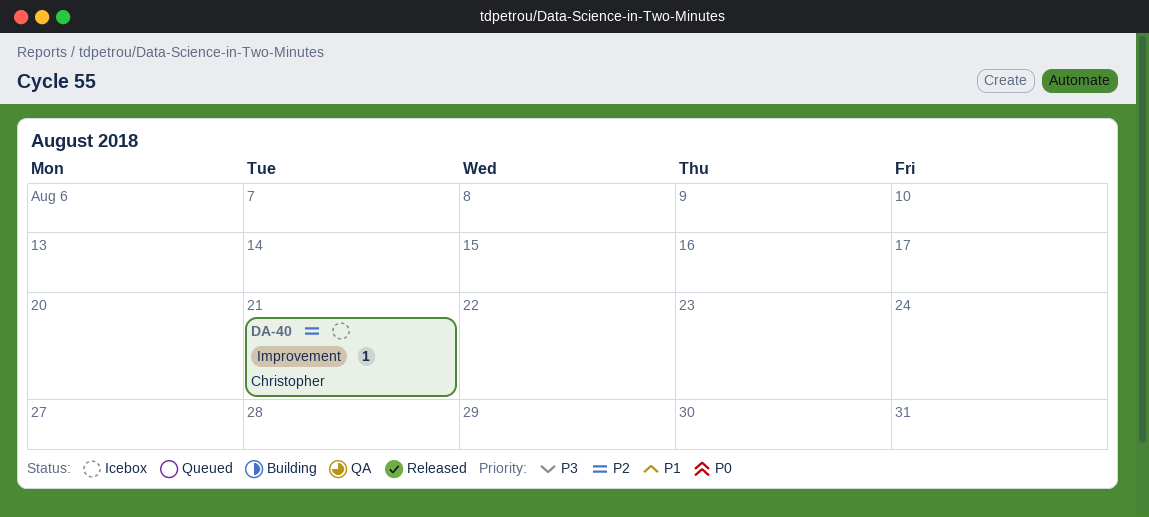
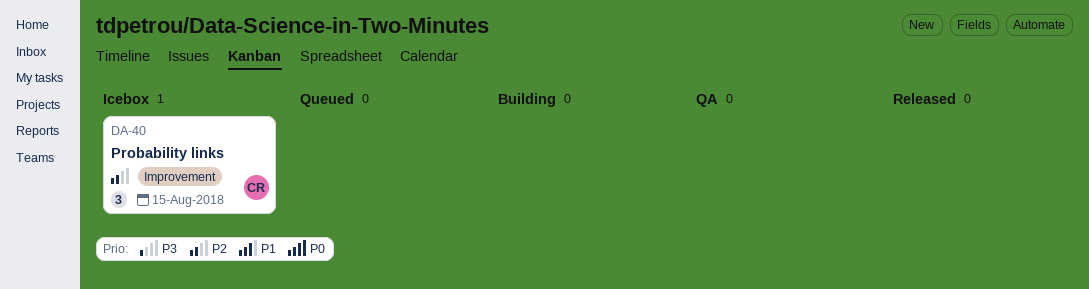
DA-40, estimate: 1 -> 3
DA-40, due: Aug 21 -> Aug 15

